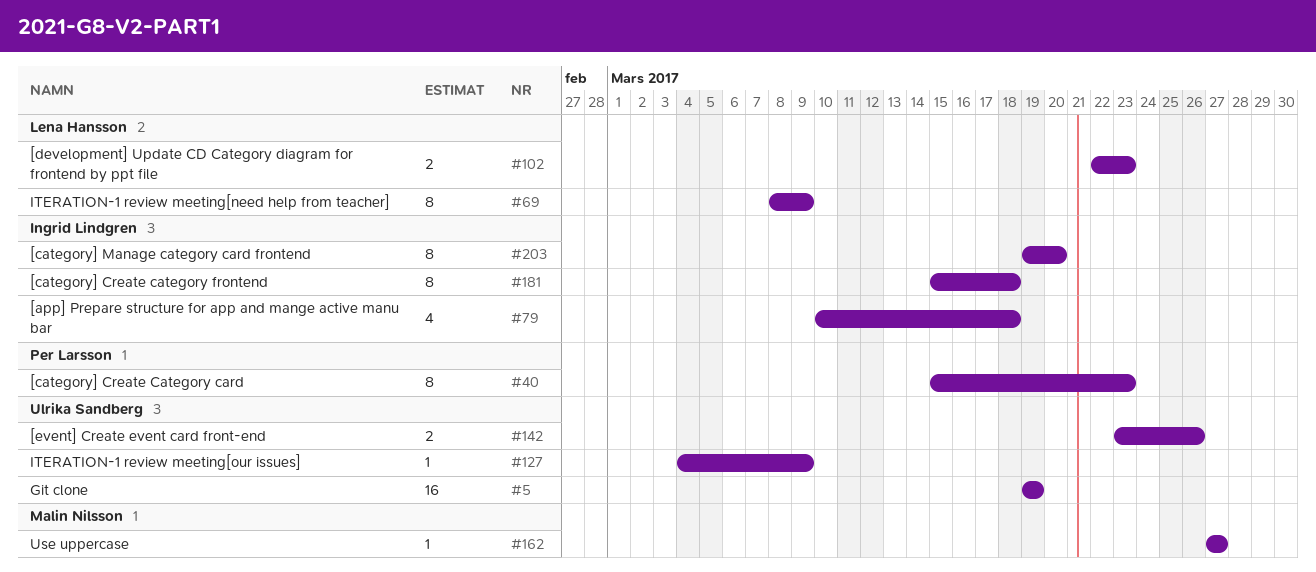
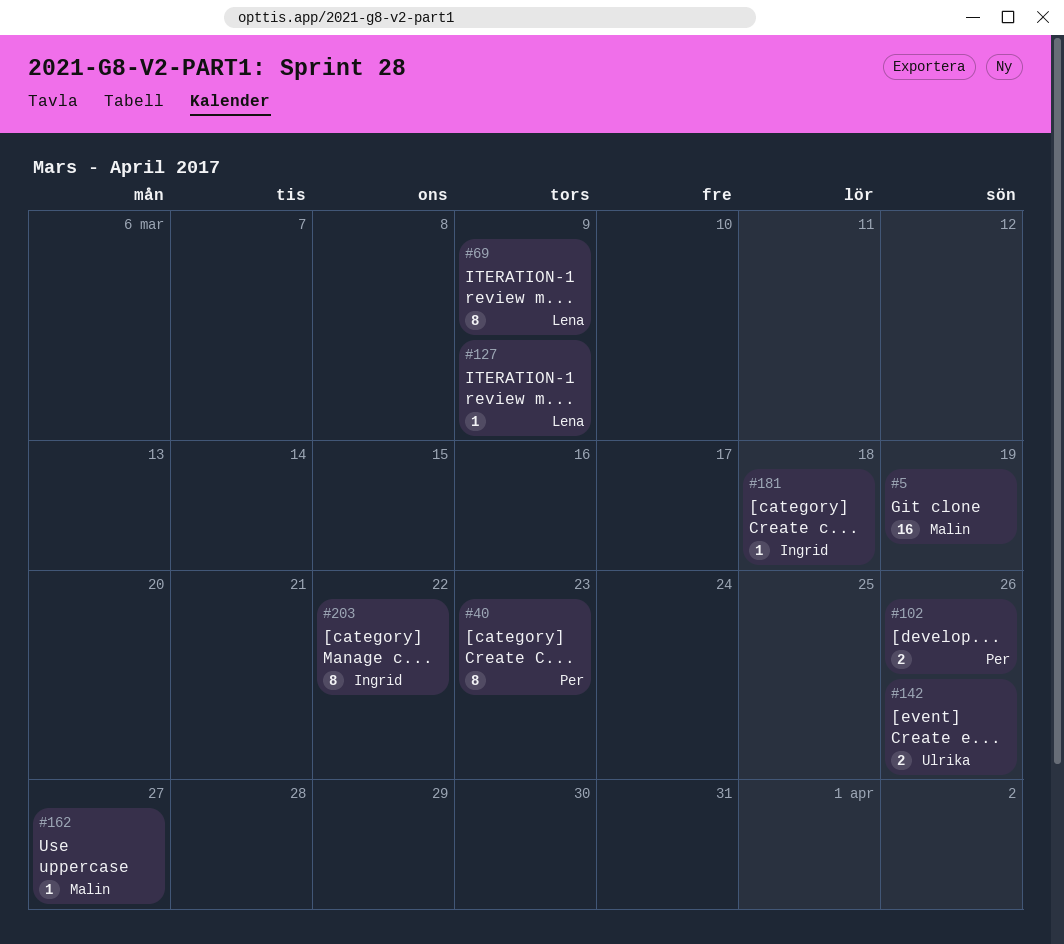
#5, owner: Ulrika Sandberg -> Malin Nilsson
#79: present -> none
#102, owner: Lena Hansson -> Per Larsson
#102, due: Mar 23 -> Mar 26
#127, owner: Ulrika Sandberg -> Lena Hansson
#181, estimate: 8 -> 1
#203, due: Mar 20 -> Mar 22

